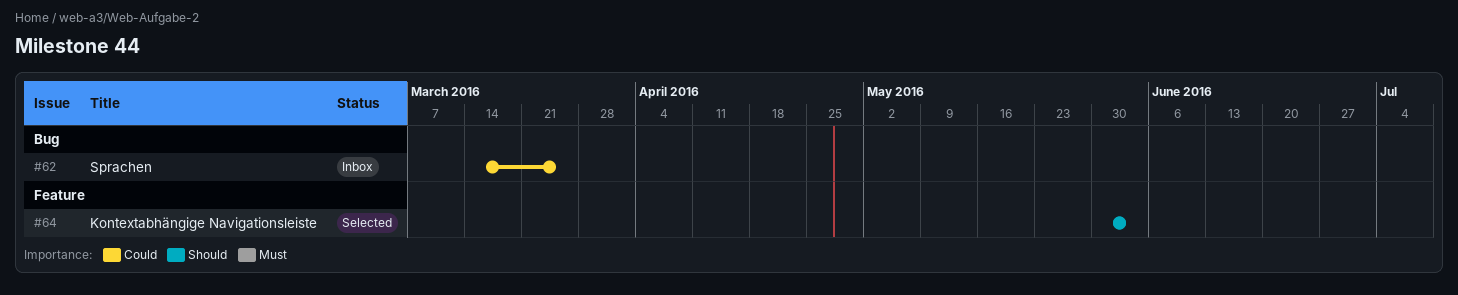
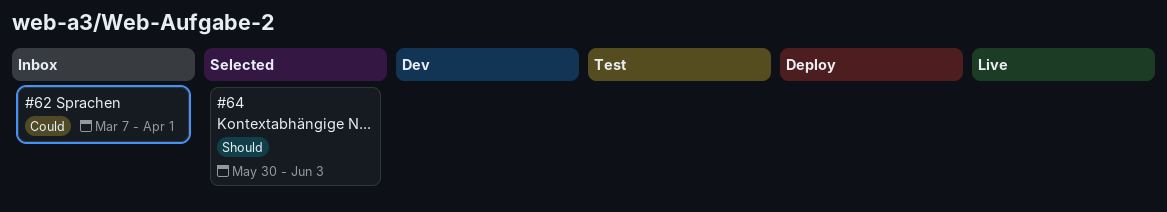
#62, start: Mar 14 -> Mar 7
#62, due: Mar 25 -> Apr 1

